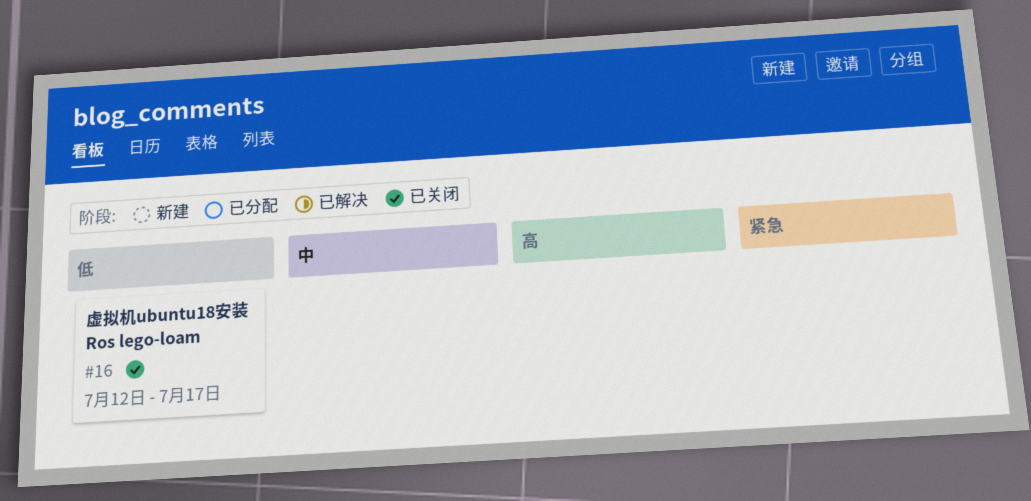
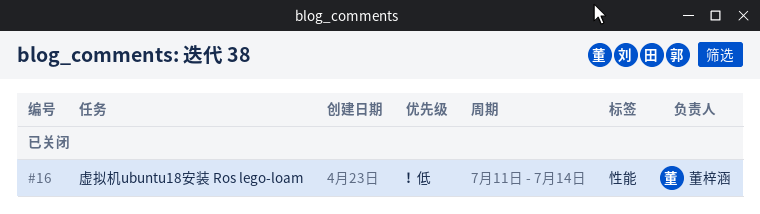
#16, start: Jul 12 -> Jul 11
#16, due: Jul 17 -> Jul 14

